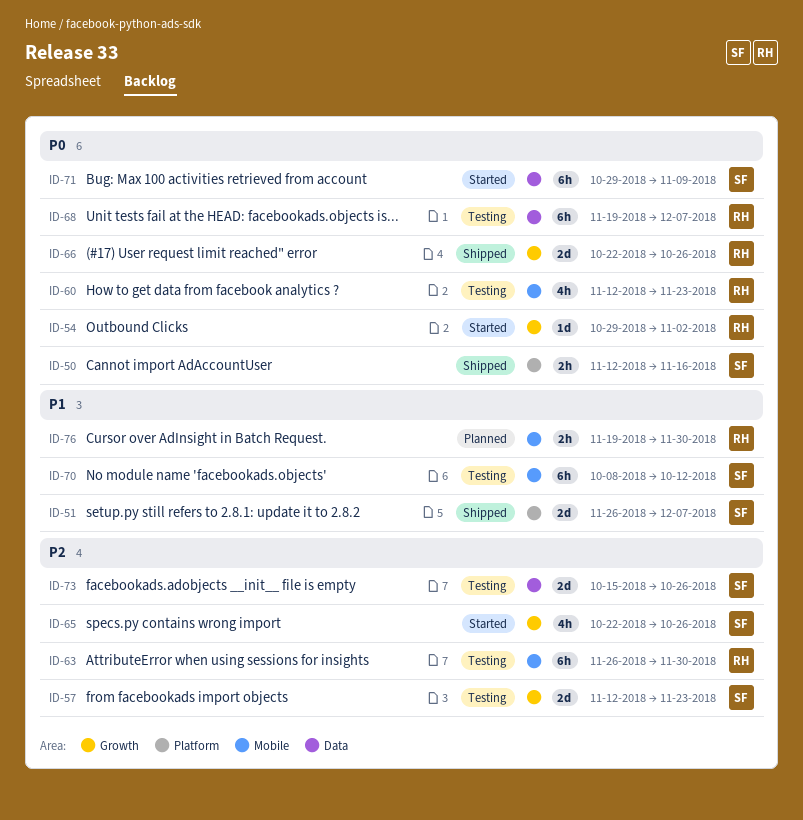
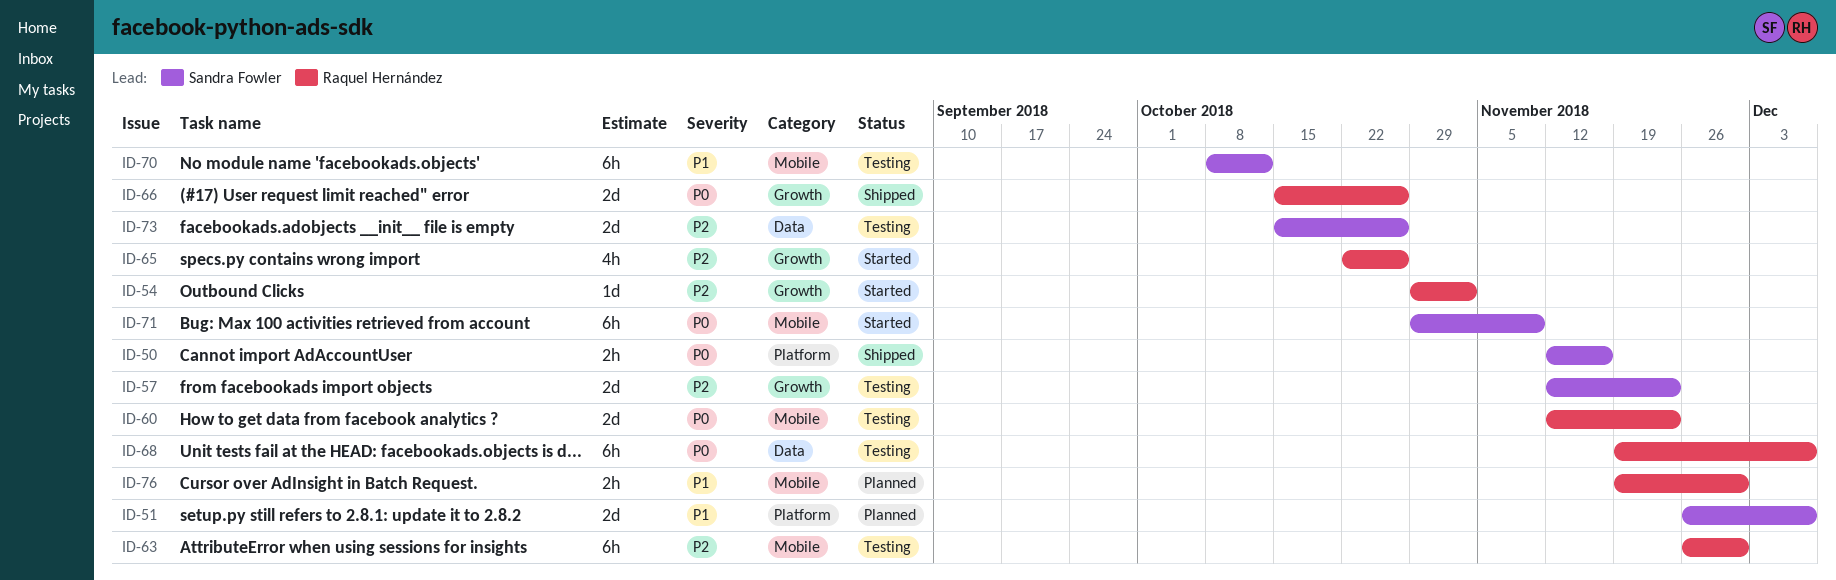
ID-51, status: Shipped -> Planned
ID-54, priority: P0 -> P2
ID-60, estimate: 4h -> 2d
ID-65, owner: Sandra Fowler -> Raquel Hernández
ID-66, start: Oct 22 -> Oct 15
ID-71, label: Data -> Mobile

